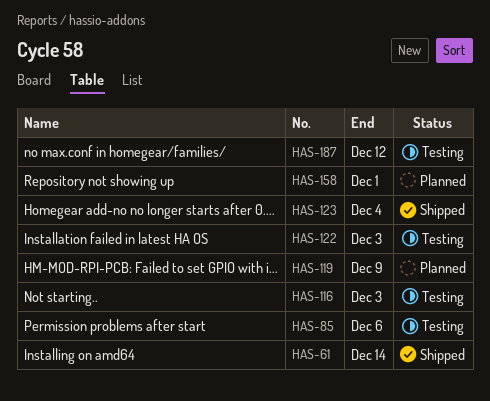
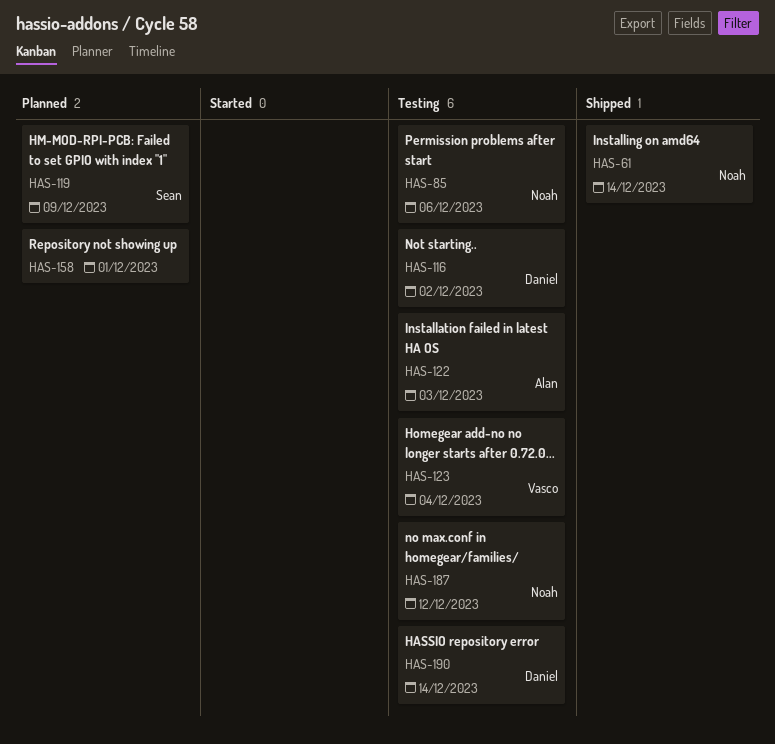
HAS-116, due: Dec 3 -> Dec 2
HAS-123, status: Shipped -> Testing
HAS-190: none -> present

